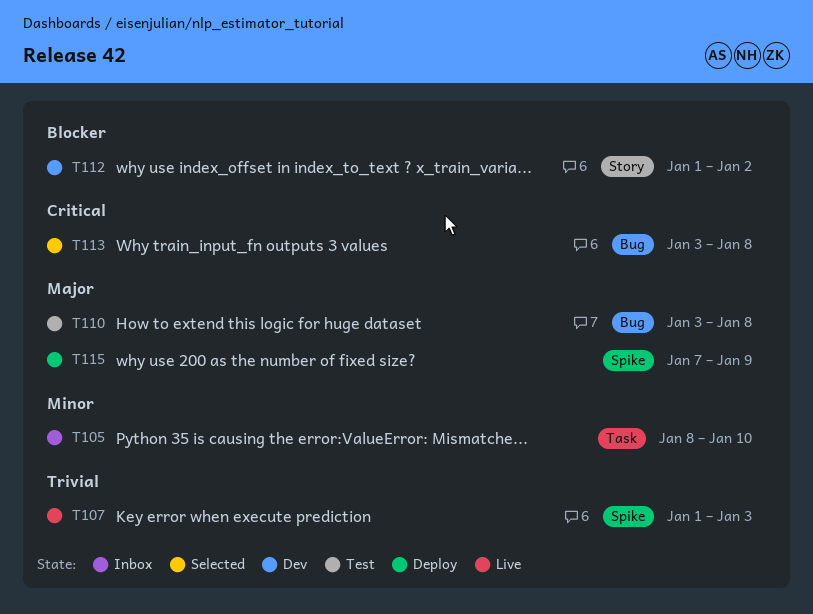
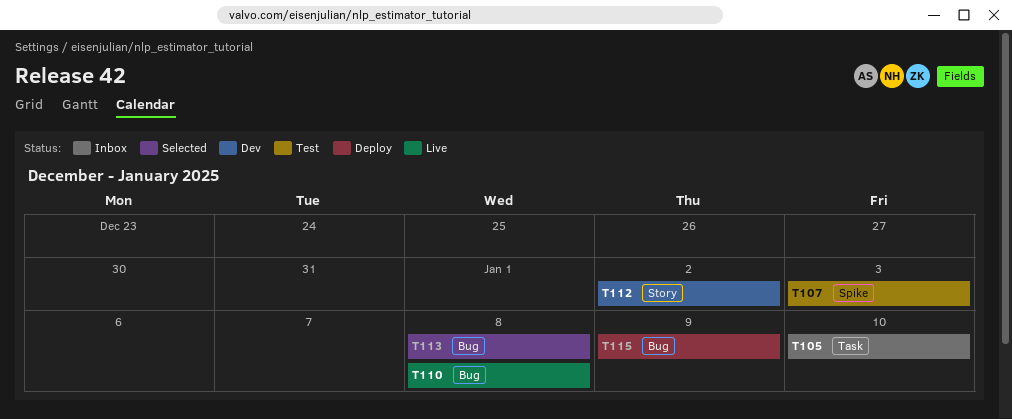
T107, status: Live -> Test
T110, status: Test -> Live
T115, label: Spike -> Bug

